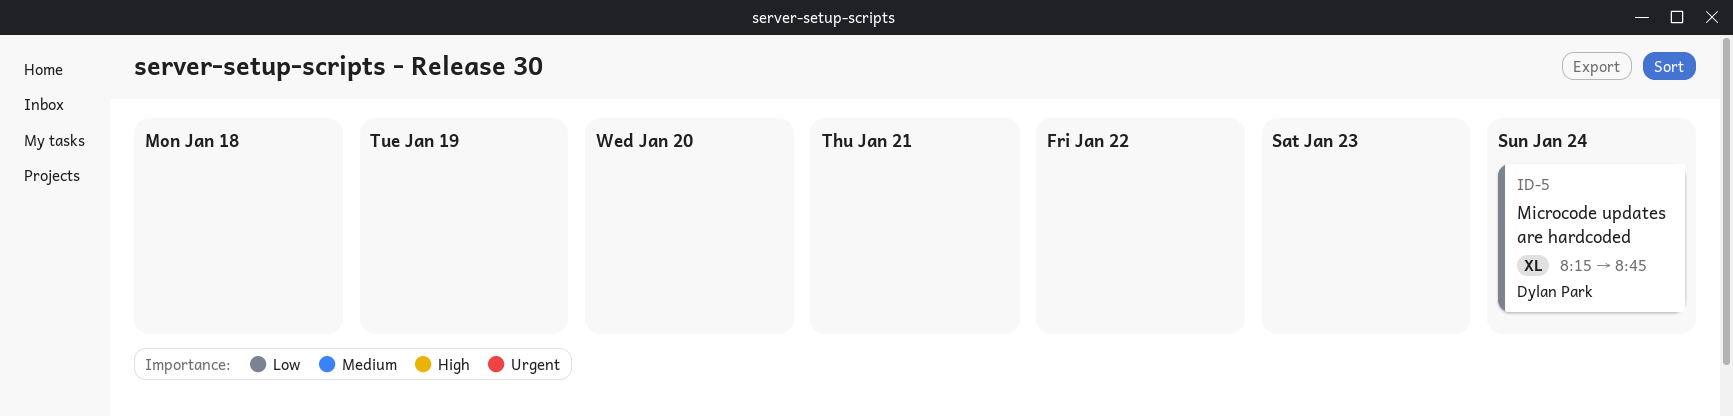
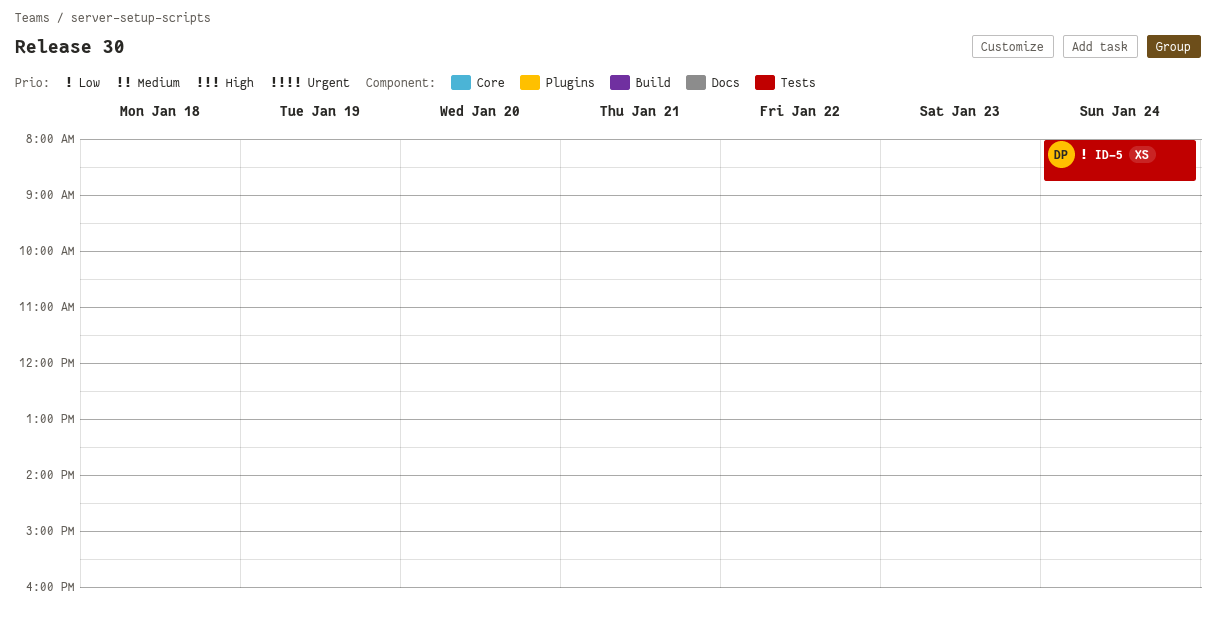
ID-5, estimate: XL -> XS
ID-5, begins: 08:15 -> 08:00

